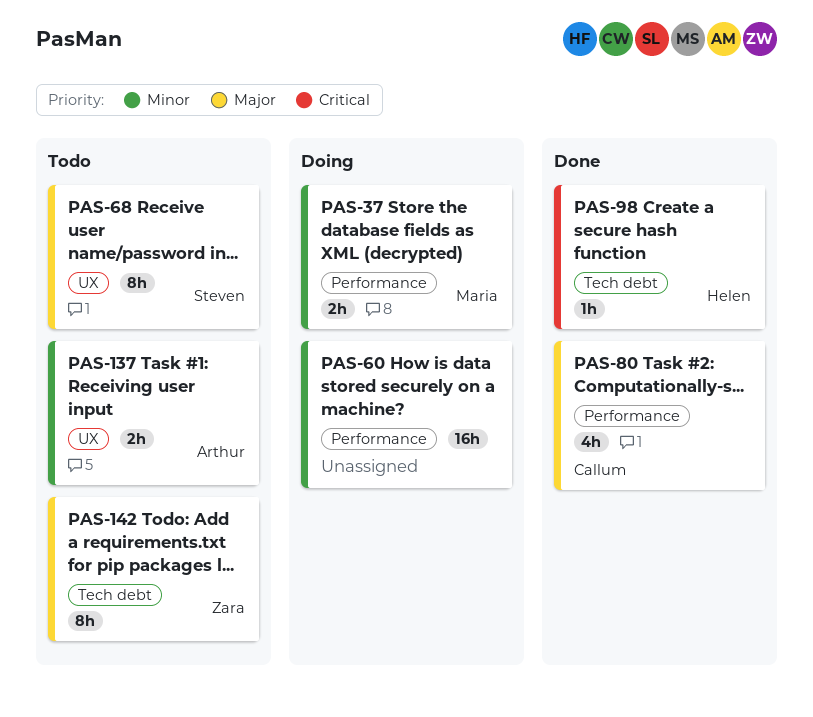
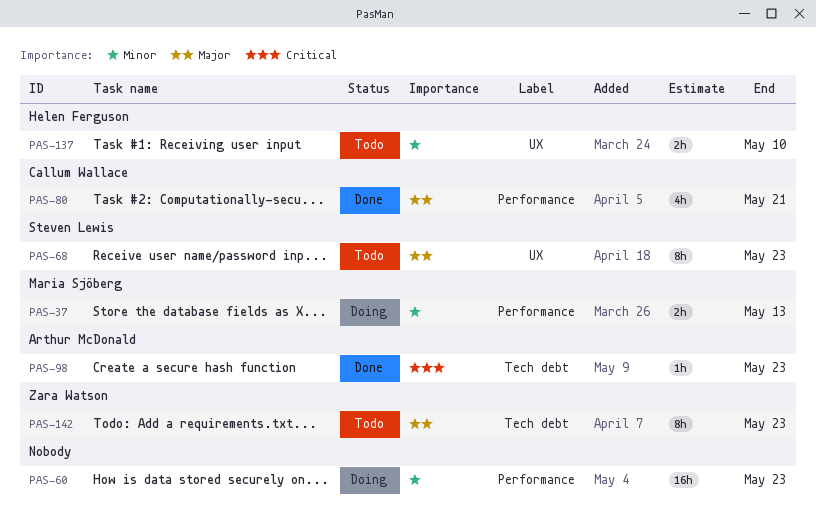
PAS-98, owner: Helen Ferguson -> Arthur McDonald
PAS-137, owner: Arthur McDonald -> Helen Ferguson

